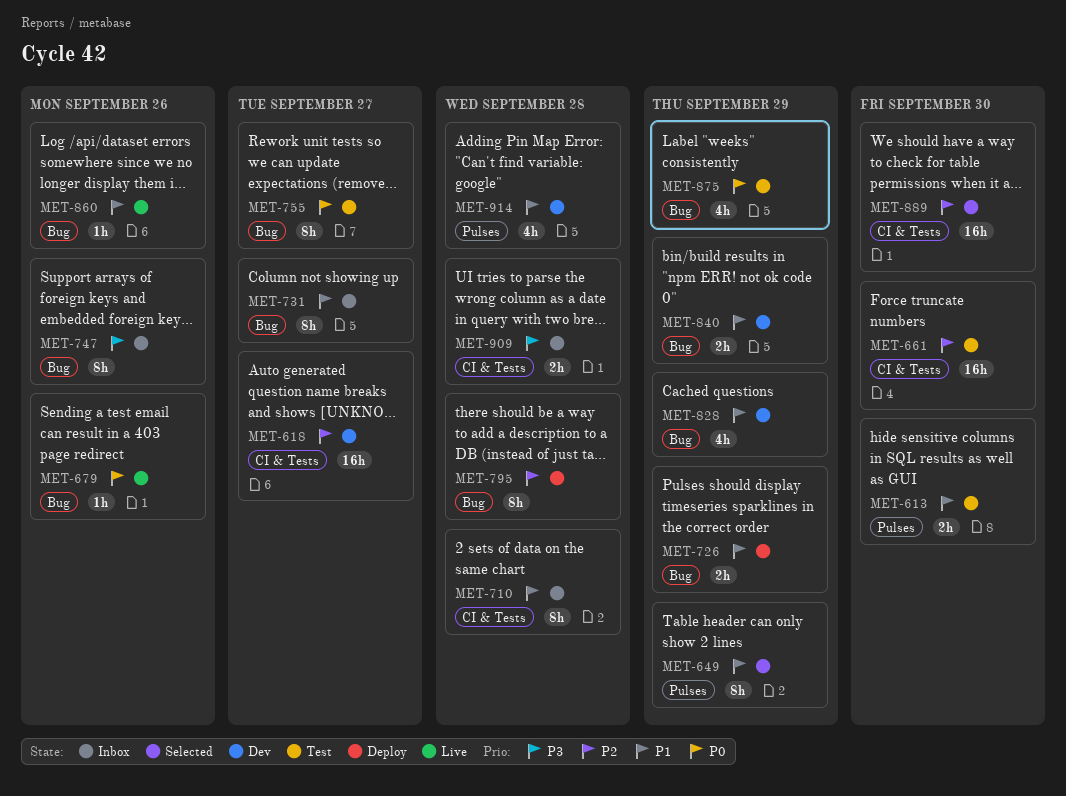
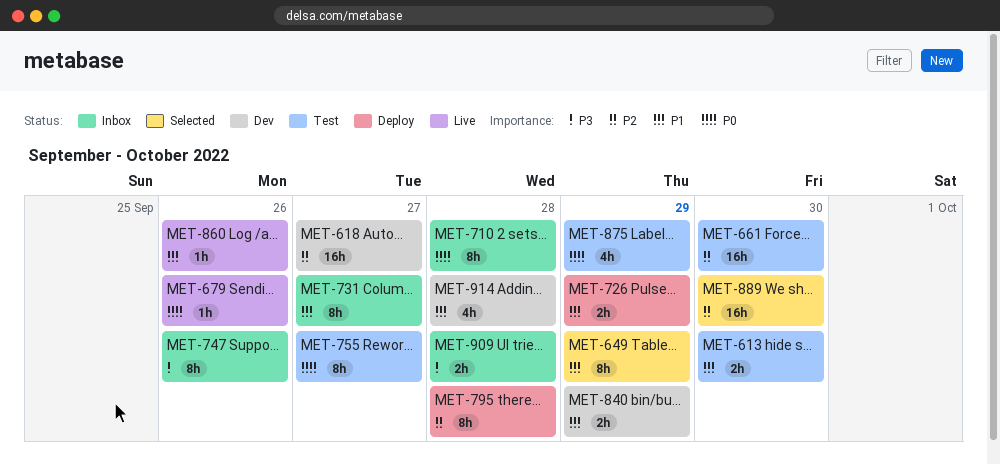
MET-710, priority: P1 -> P0
MET-828: present -> none

